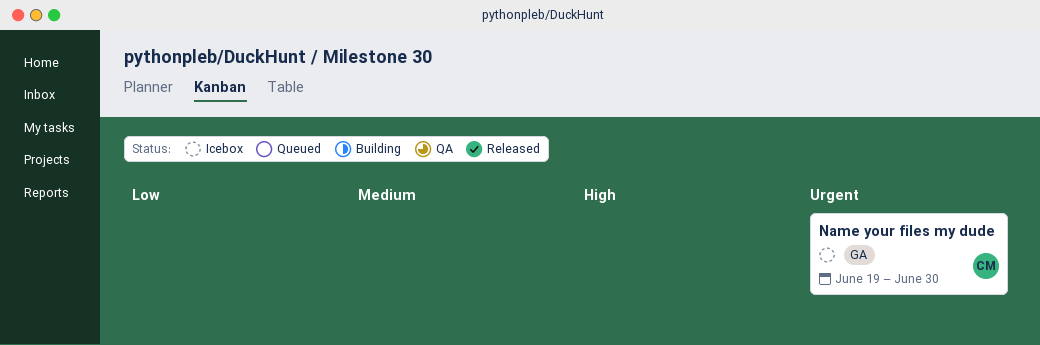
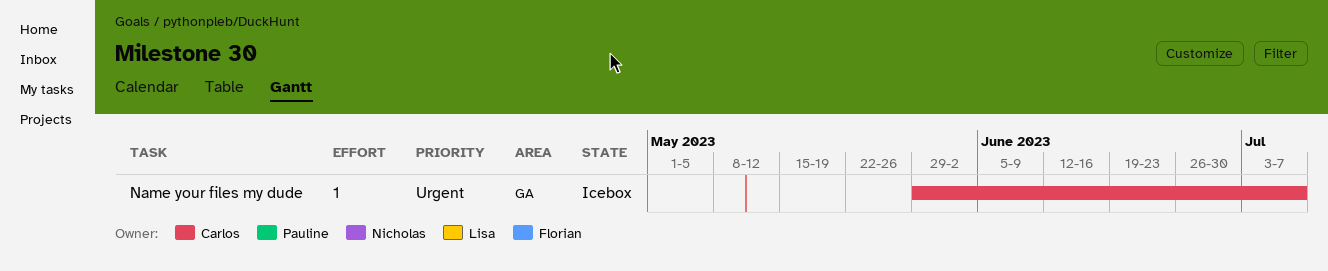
Name your files my dude, start: Jun 19 -> May 29
Name your files my dude, due: Jun 30 -> Jul 7

